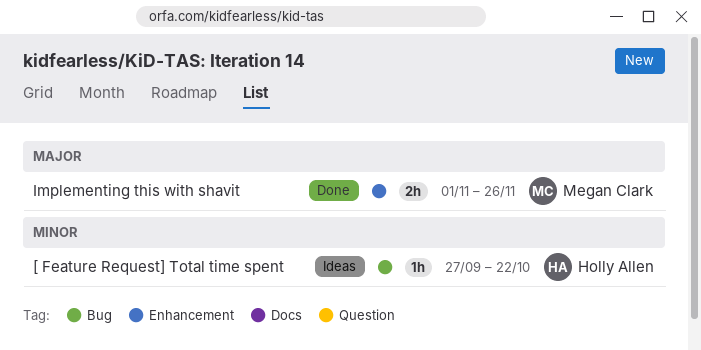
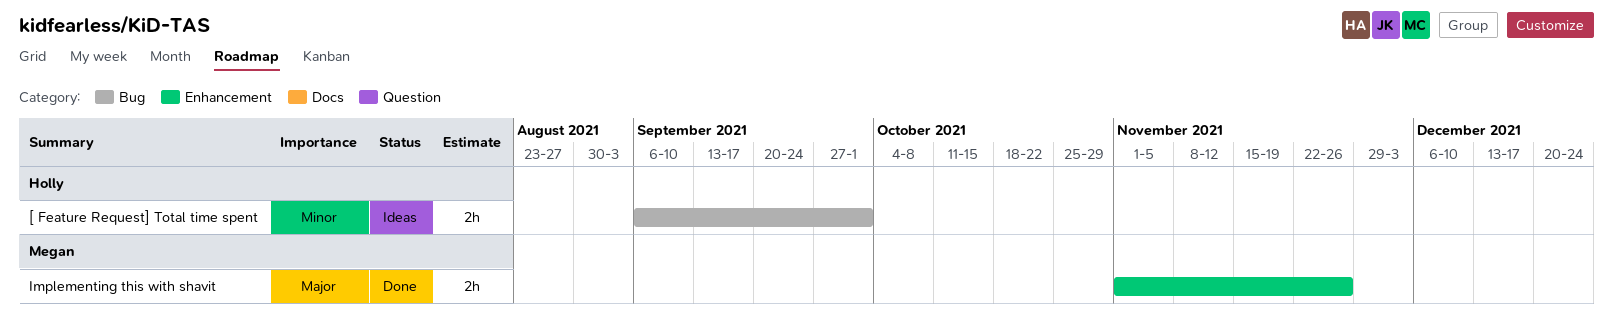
[ Feature Request] Total time spent, estimate: 1h -> 2h
[ Feature Request] Total time spent, start: Sep 27 -> Sep 6
[ Feature Request] Total time spent, due: Oct 22 -> Oct 1

